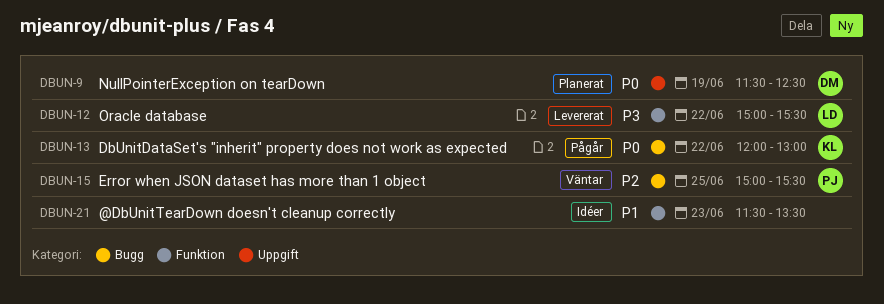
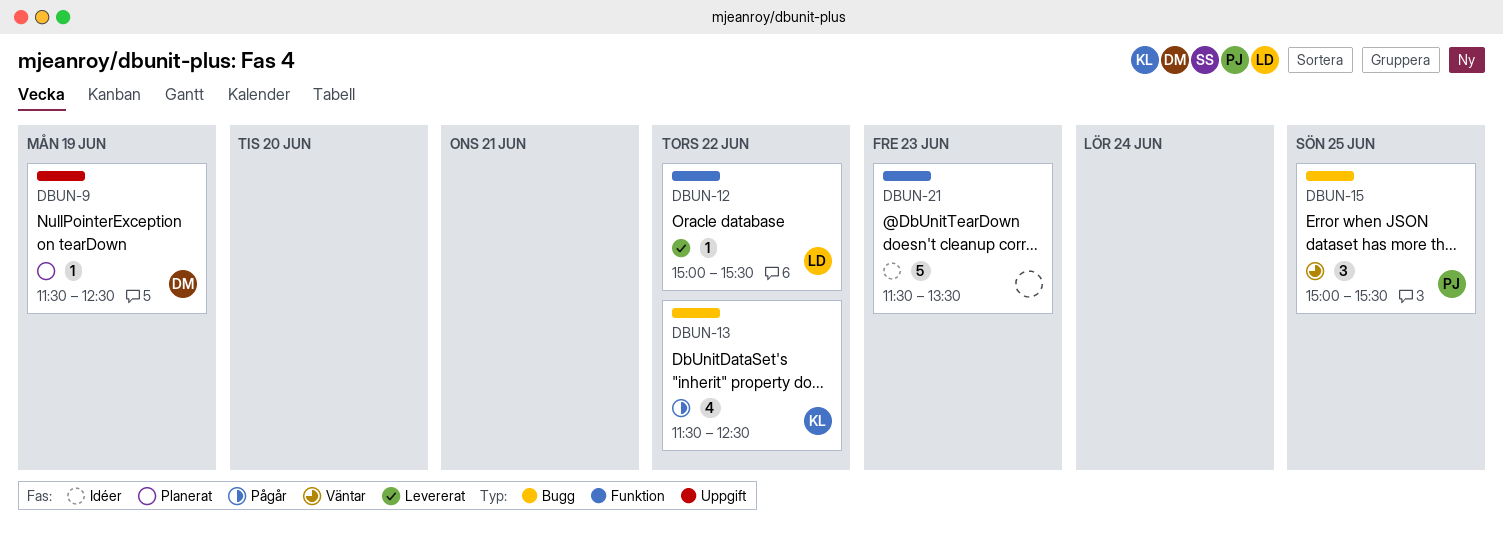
DBUN-13, begins: 12:00 -> 11:30
DBUN-13, ends: 13:00 -> 12:30

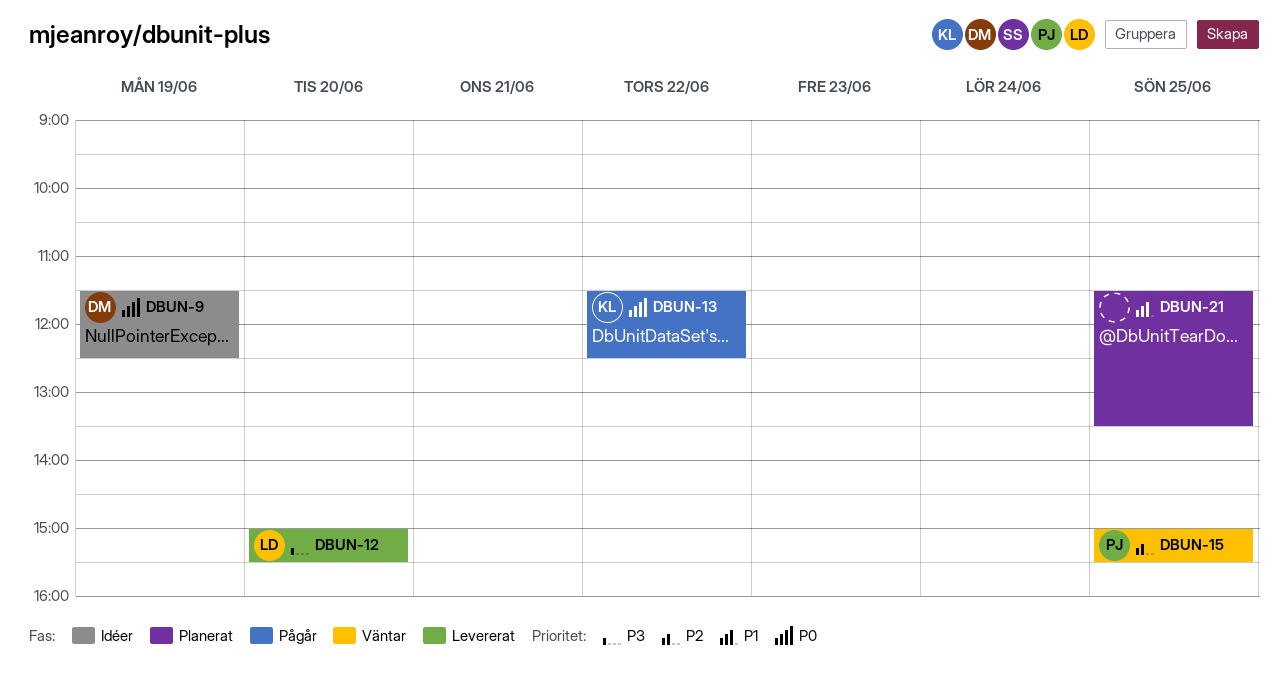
DBUN-9, status: Planerat -> Idéer
DBUN-12, day: Jun 22 -> Jun 20
DBUN-21, status: Idéer -> Planerat
DBUN-21, day: Jun 23 -> Jun 25

